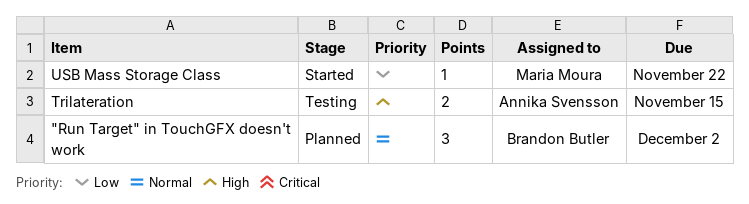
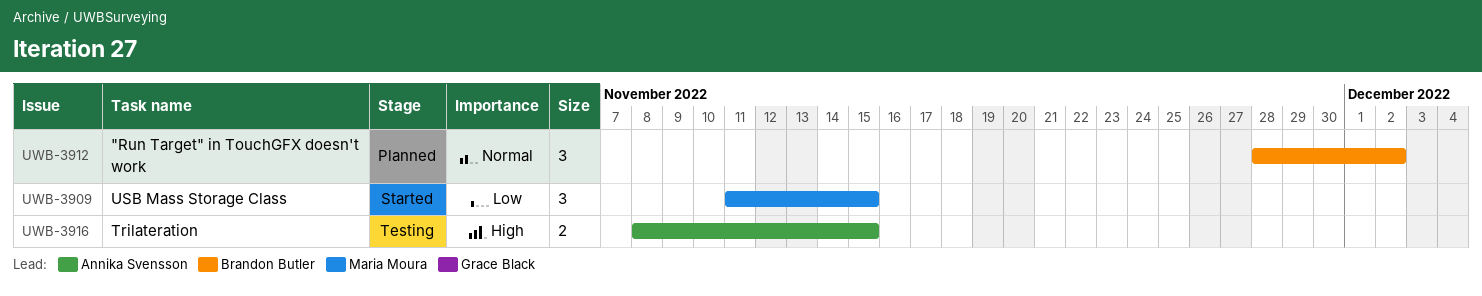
USB Mass Storage Class, estimate: 1 -> 3
USB Mass Storage Class, due: Nov 22 -> Nov 15

